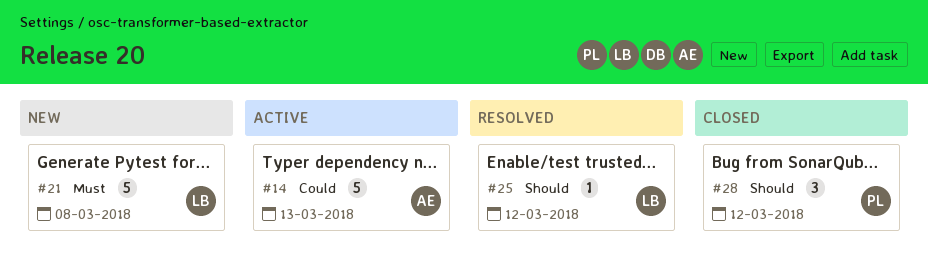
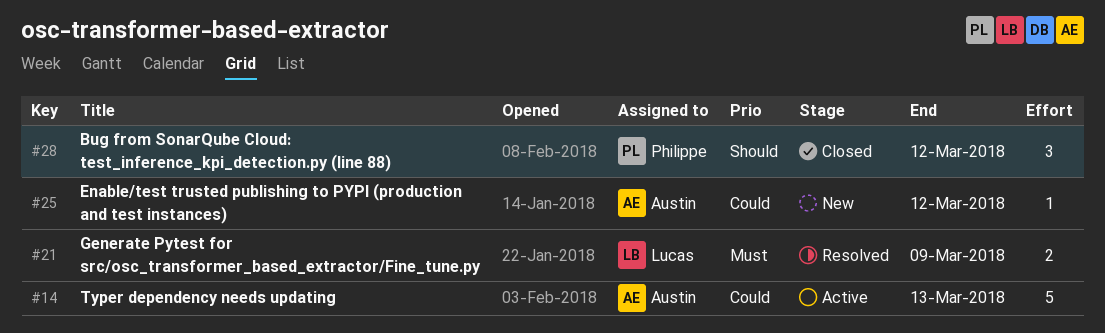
#21, status: New -> Resolved
#21, estimate: 5 -> 2
#21, due: Mar 8 -> Mar 9
#25, status: Resolved -> New
#25, owner: Lucas -> Austin
#25, priority: Should -> Could

